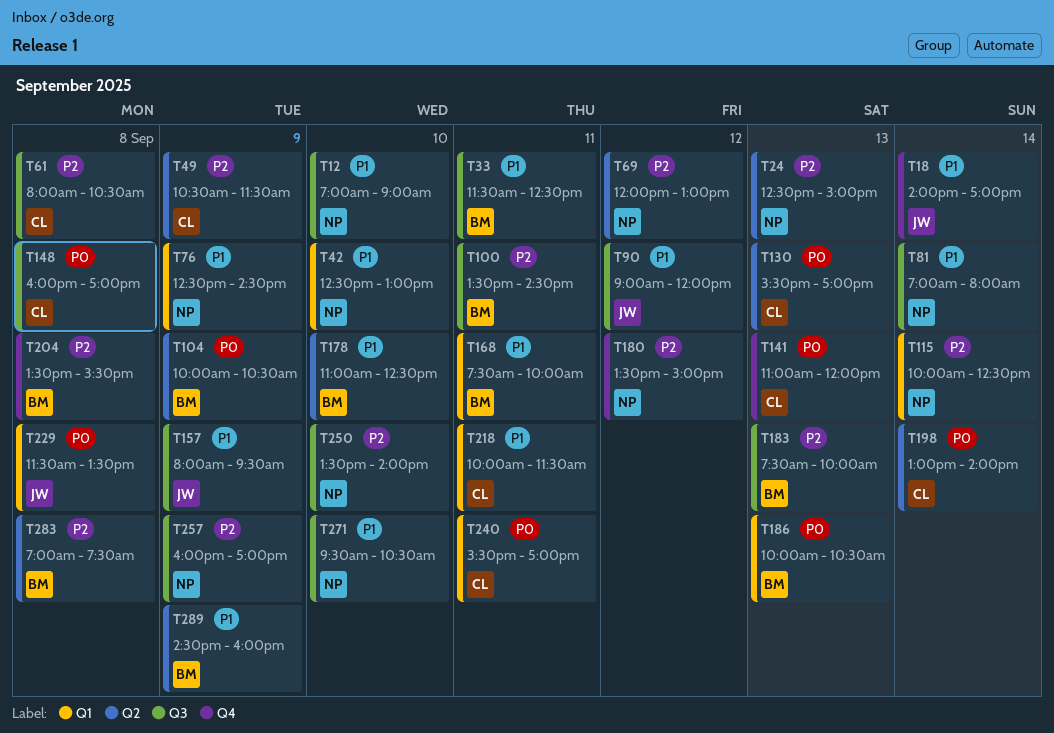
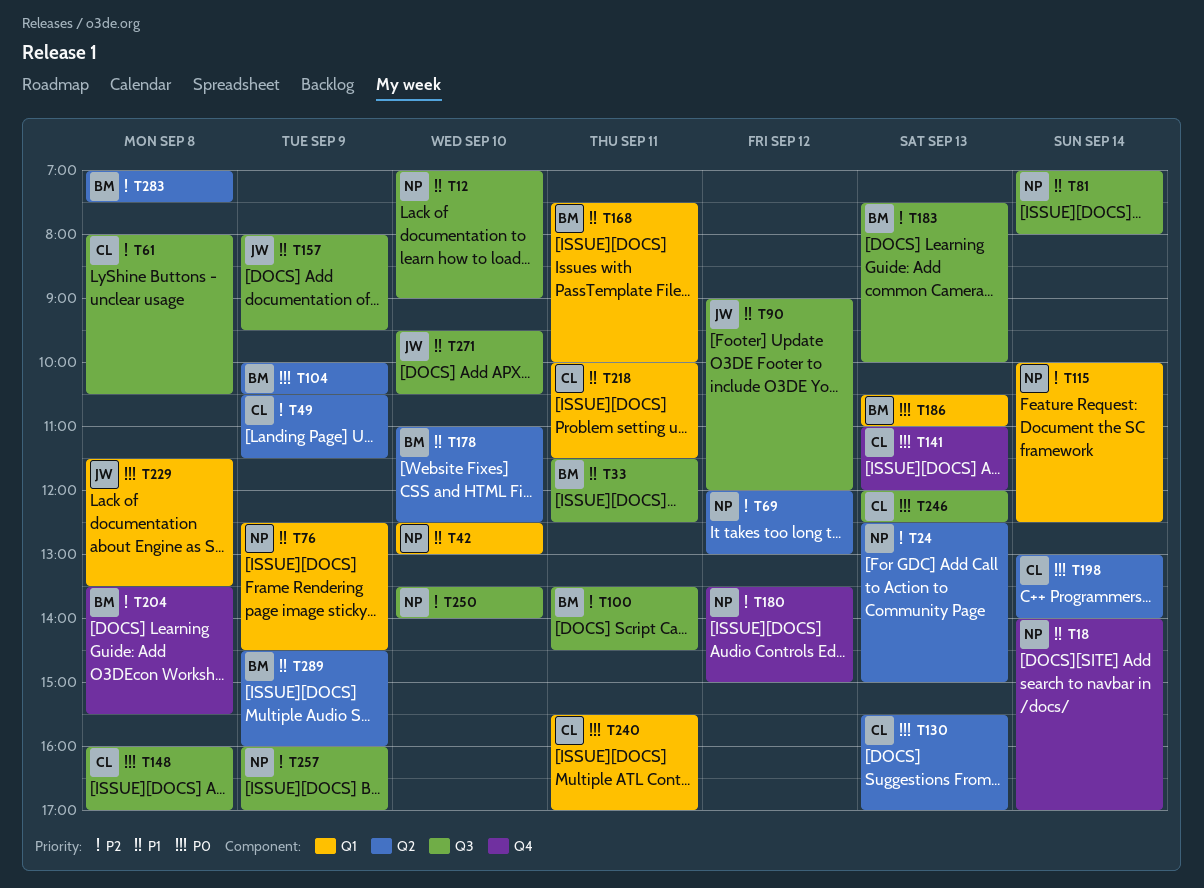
T18, owner: JW -> NP
T186, begins: 10:00 -> 10:30
T186, ends: 10:30 -> 11:00
T246: none -> present
T271, owner: NP -> JW

